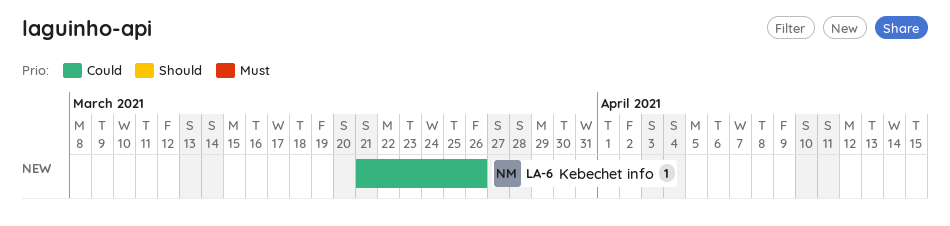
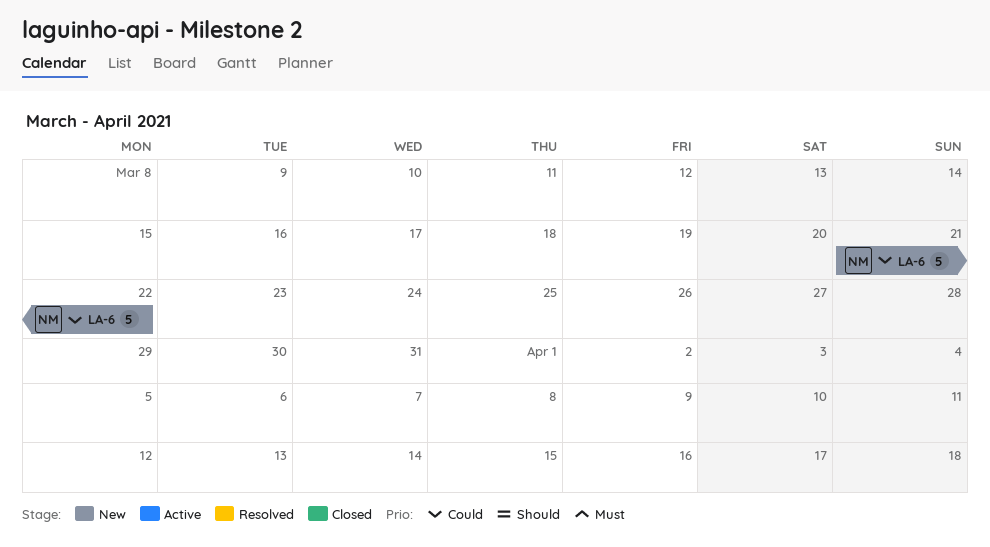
LA-6, estimate: 1 -> 5
LA-6, due: Mar 26 -> Mar 22

